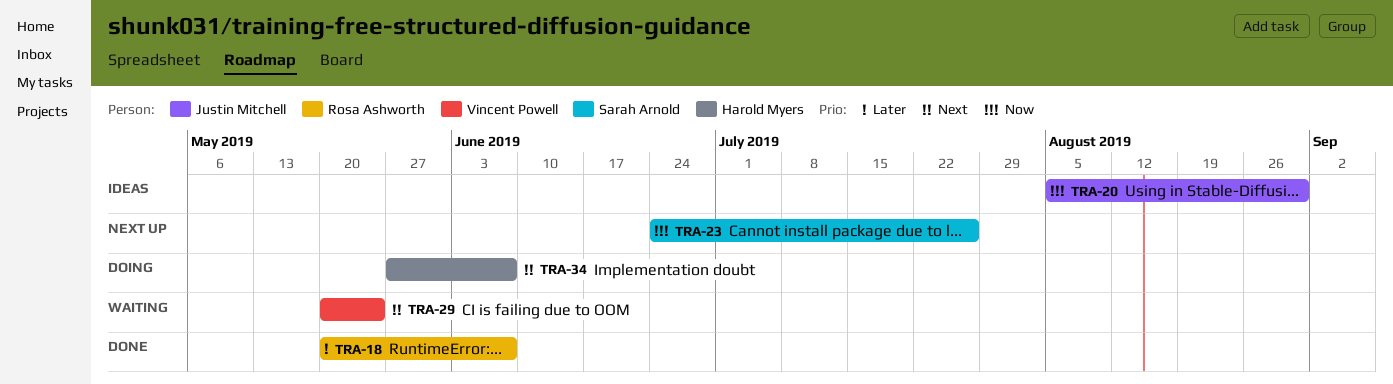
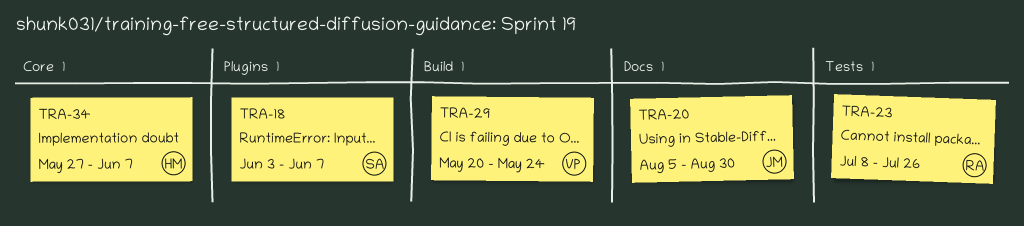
TRA-18, owner: Rosa Ashworth -> Sarah Arnold
TRA-18, start: May 20 -> Jun 3
TRA-23, owner: Sarah Arnold -> Rosa Ashworth
TRA-23, start: Jun 24 -> Jul 8

